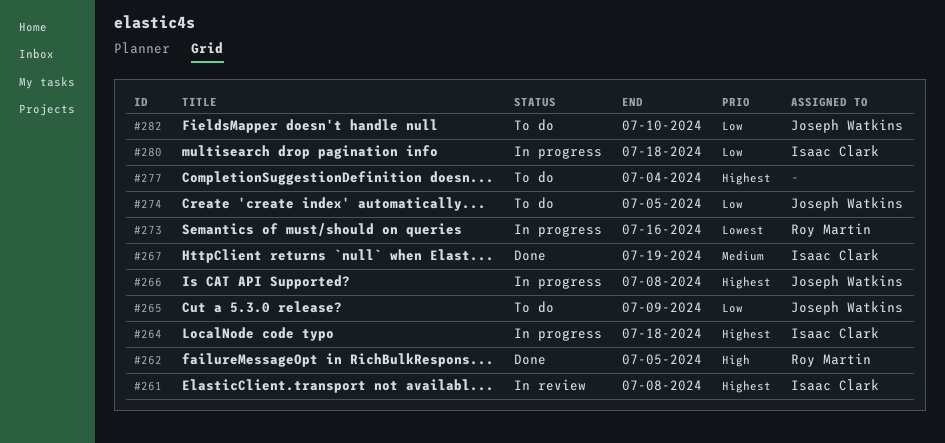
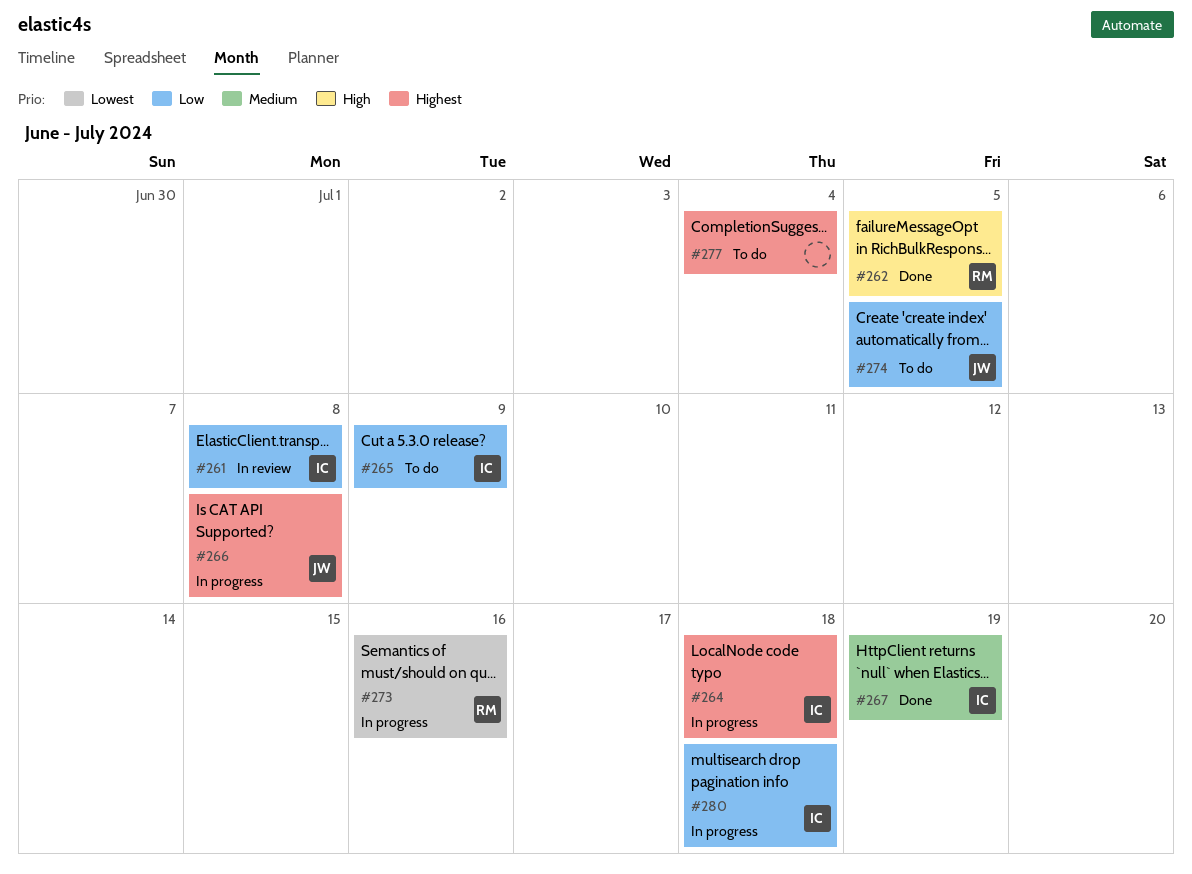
#261, priority: Highest -> Low
#265, owner: Joseph Watkins -> Isaac Clark
#282: present -> none

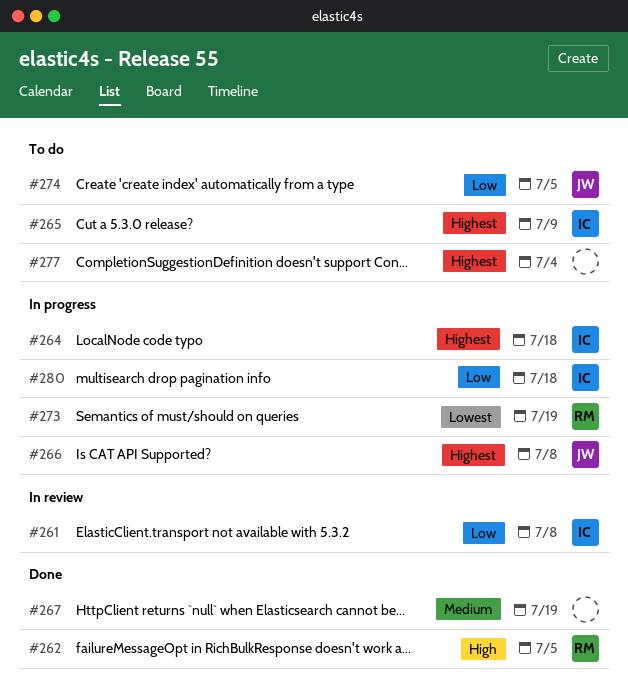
#265, priority: Low -> Highest
#267, owner: IC -> none
#273, due: Jul 16 -> Jul 19

